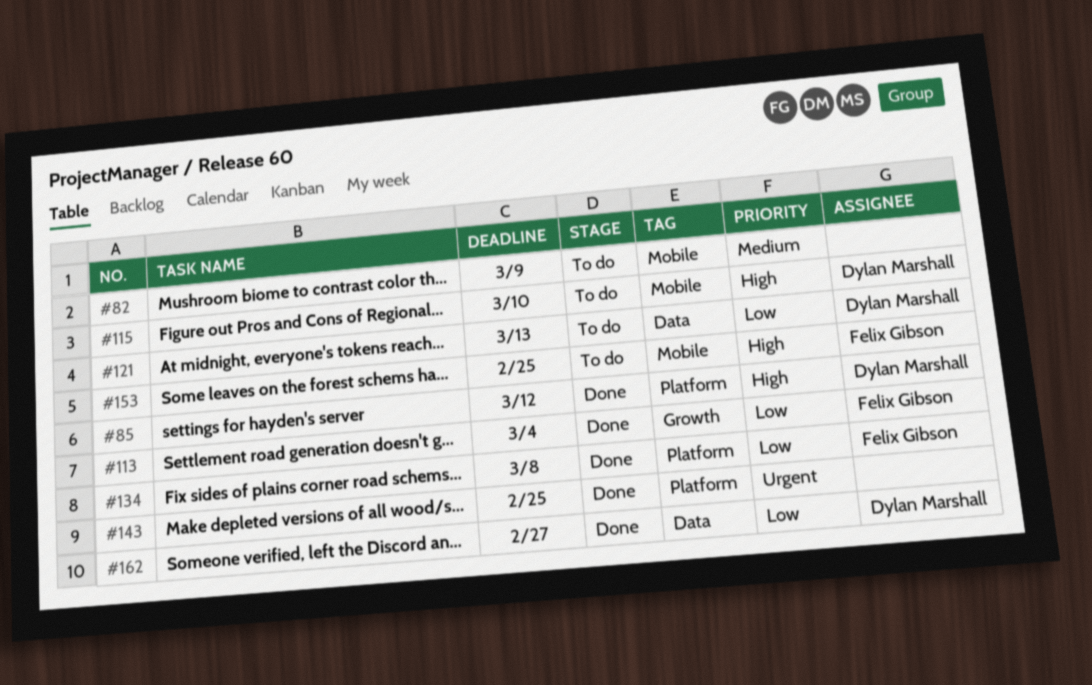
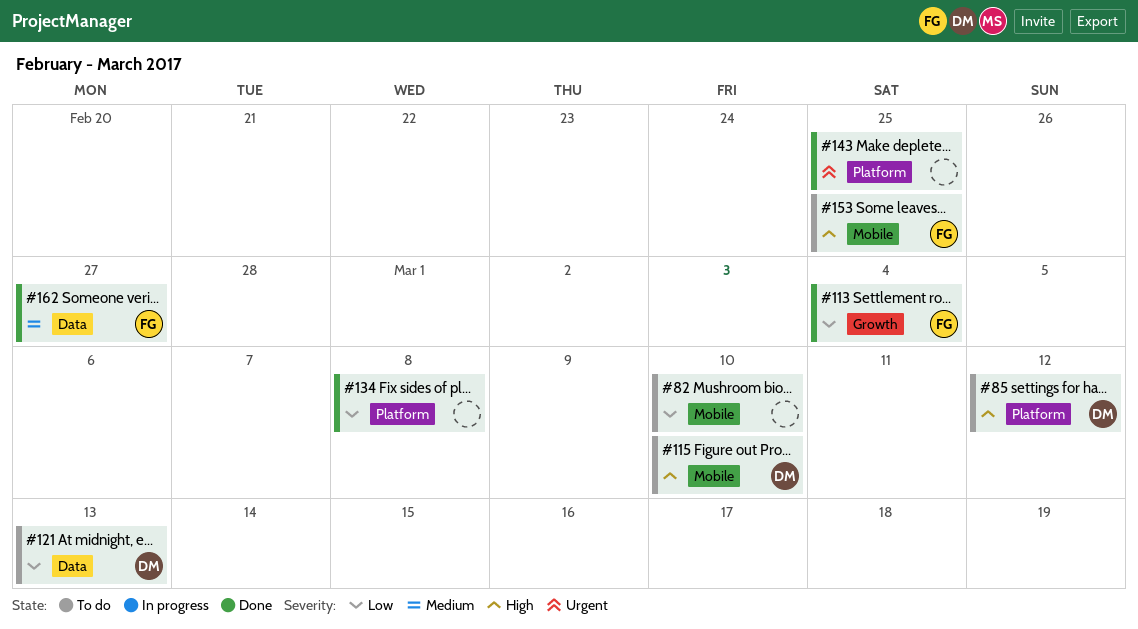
#82, priority: Medium -> Low
#82, due: Mar 9 -> Mar 10
#85, status: Done -> To do
#134, owner: Felix Gibson -> none
#162, owner: Dylan Marshall -> Felix Gibson
#162, priority: Low -> Medium

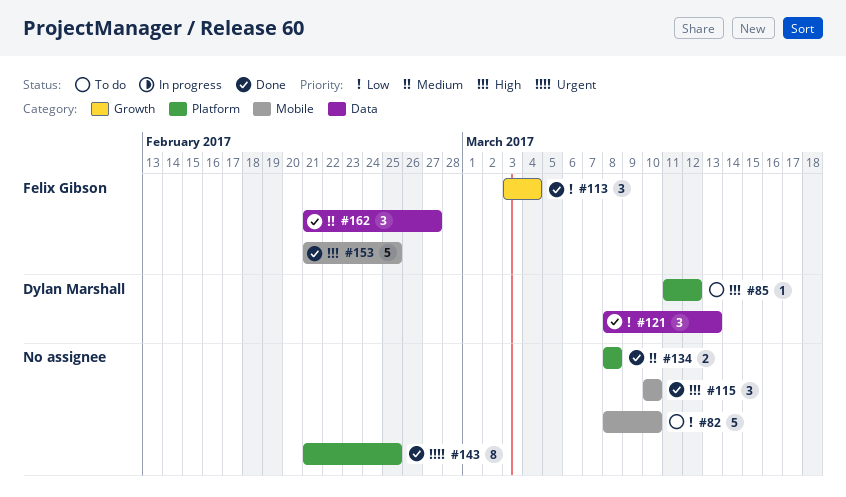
#115, status: To do -> Done
#115, owner: Dylan Marshall -> none
#121, status: To do -> Done
#134, priority: Low -> Medium
#153, status: To do -> Done

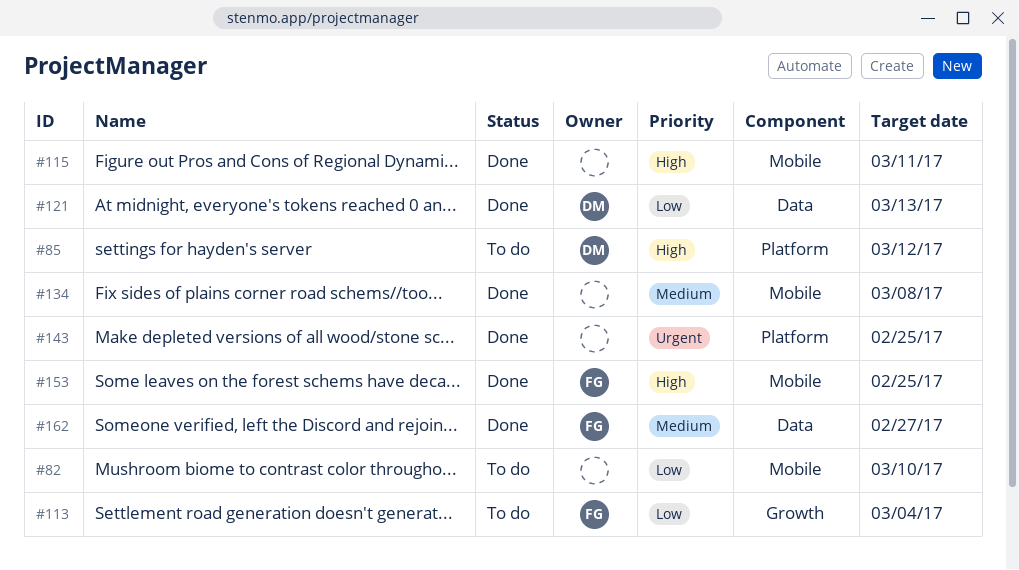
#113, status: Done -> To do
#115, due: Mar 10 -> Mar 11
#134, label: Platform -> Mobile

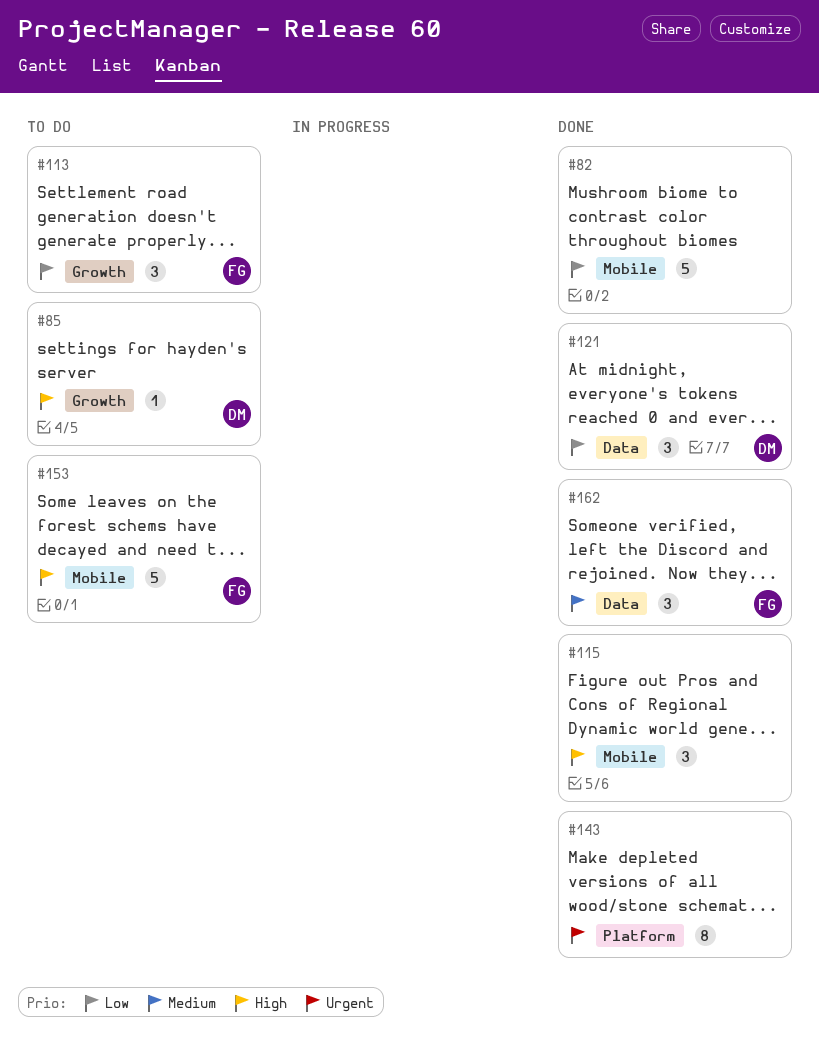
#82, status: To do -> Done
#85, label: Platform -> Growth
#134: present -> none
#153, status: Done -> To do

